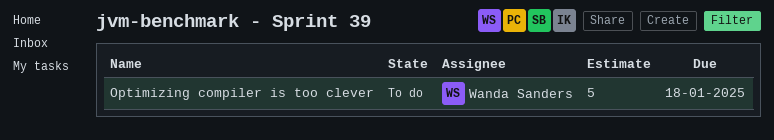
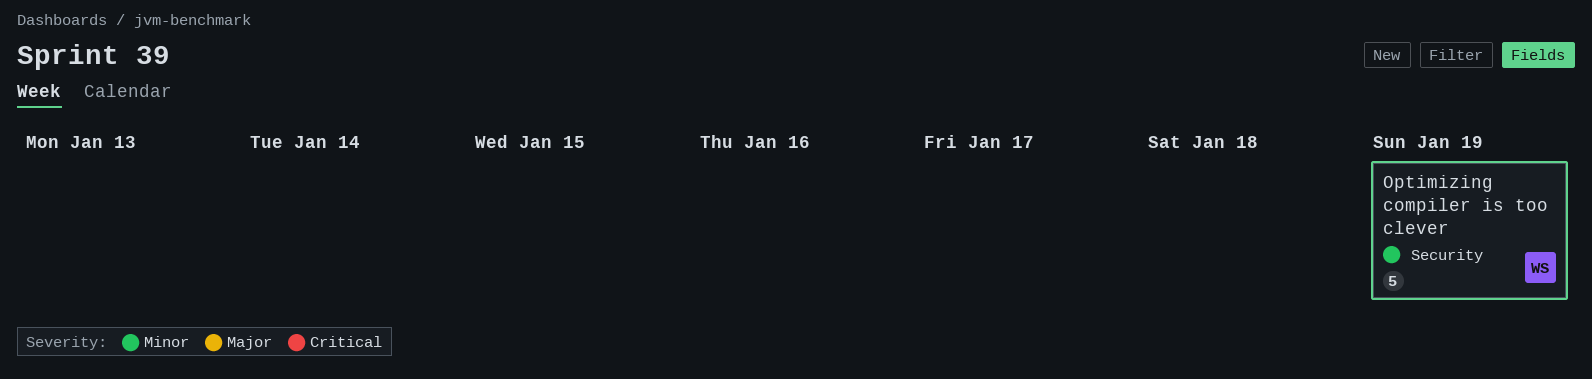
Optimizing compiler is too clever, due: Jan 18 -> Jan 19

